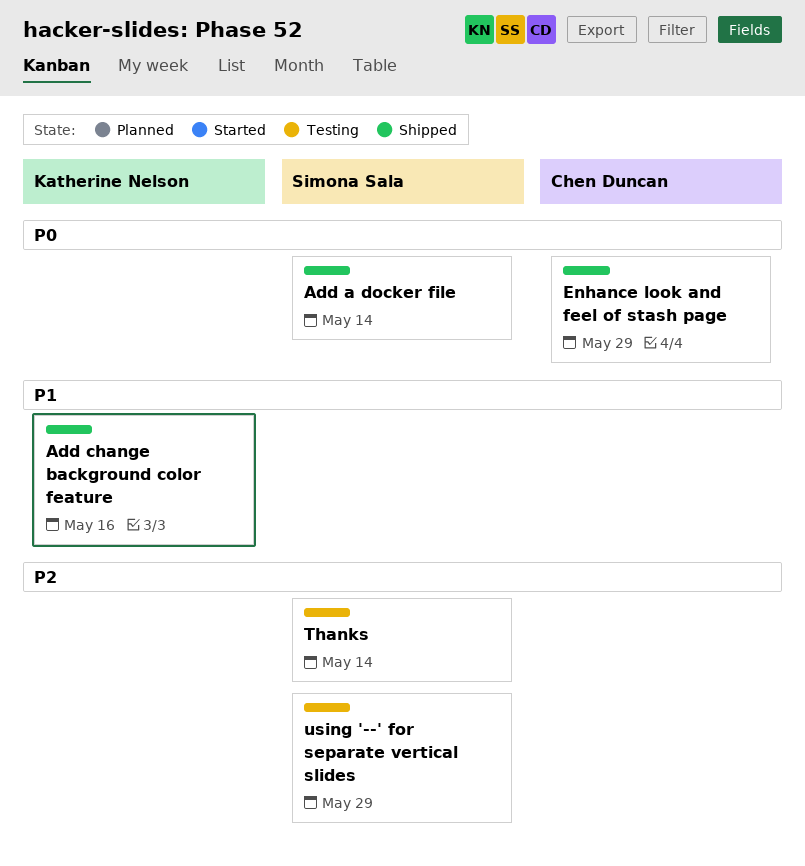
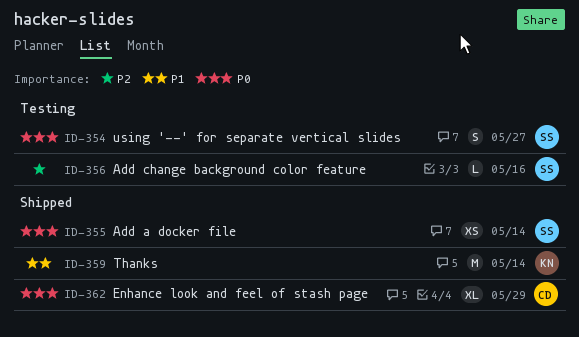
Add change background color feature, status: Shipped -> Testing
Add change background color feature, owner: Katherine Nelson -> Simona Sala
Add change background color feature, priority: P1 -> P2
Thanks, status: Testing -> Shipped
Thanks, owner: Simona Sala -> Katherine Nelson
Thanks, priority: P2 -> P1
using '--' for separate vertical slides, priority: P2 -> P0
using '--' for separate vertical slides, due: May 29 -> May 27

